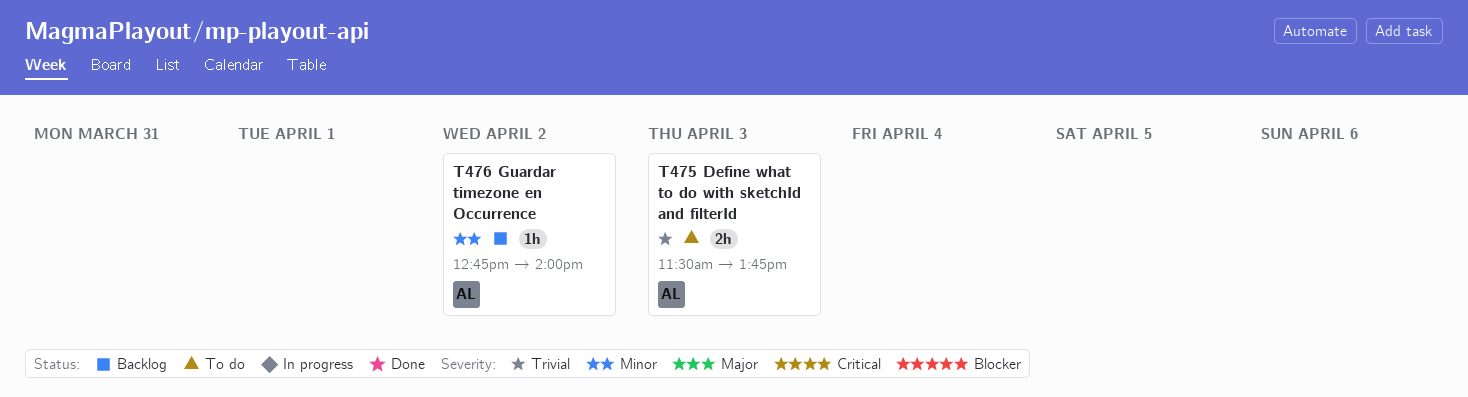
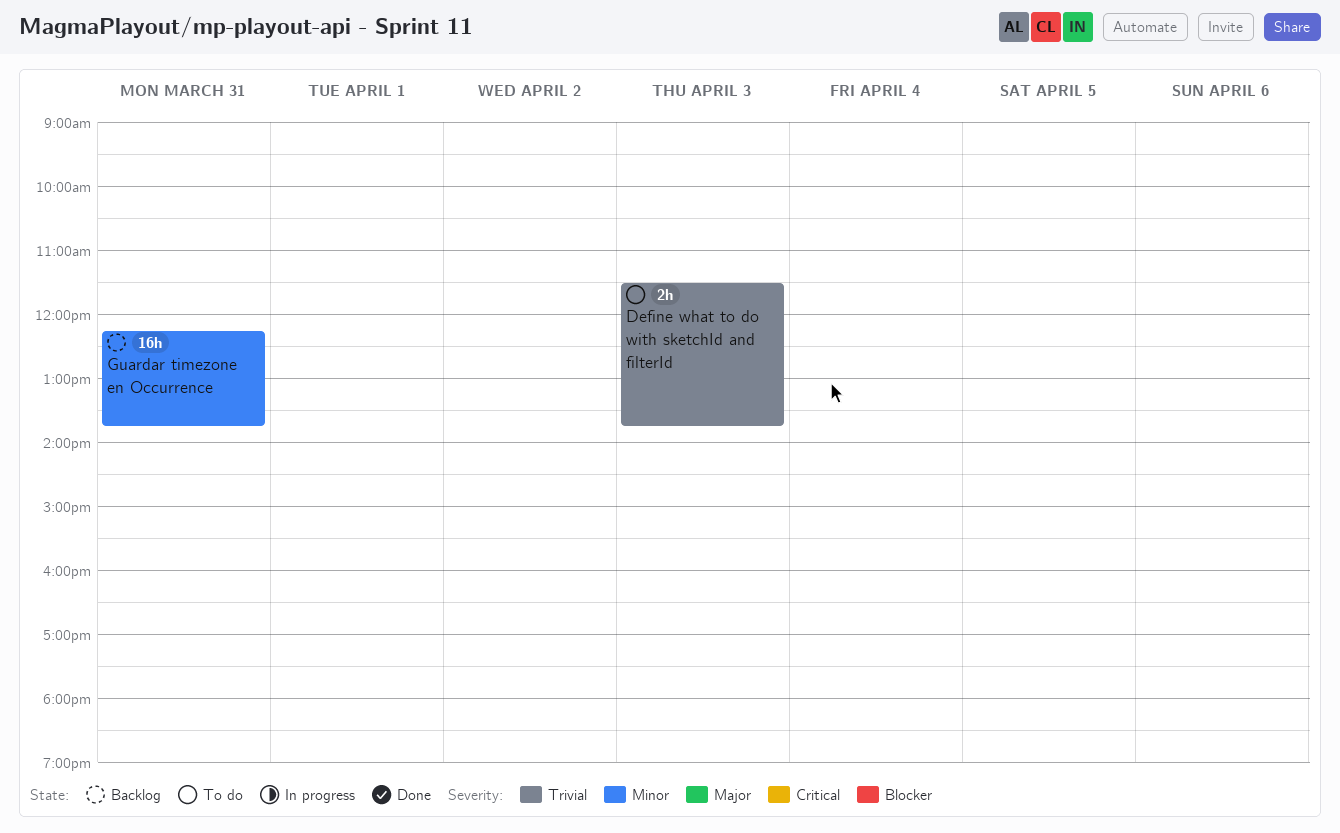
Guardar timezone en Occurrence, estimate: 1h -> 16h
Guardar timezone en Occurrence, day: Apr 2 -> Mar 31
Guardar timezone en Occurrence, begins: 12:45 -> 12:15
Guardar timezone en Occurrence, ends: 14:00 -> 13:45

